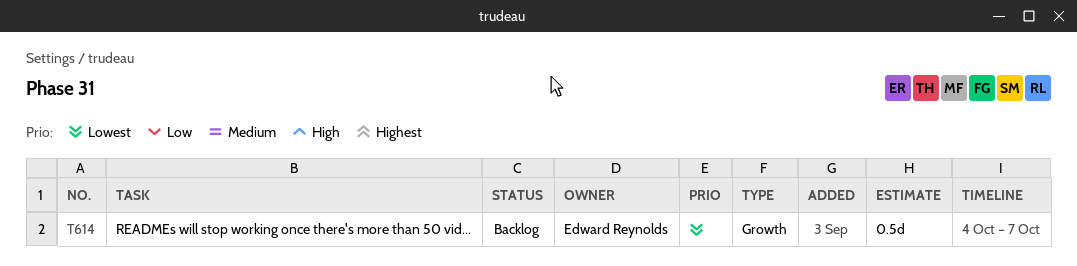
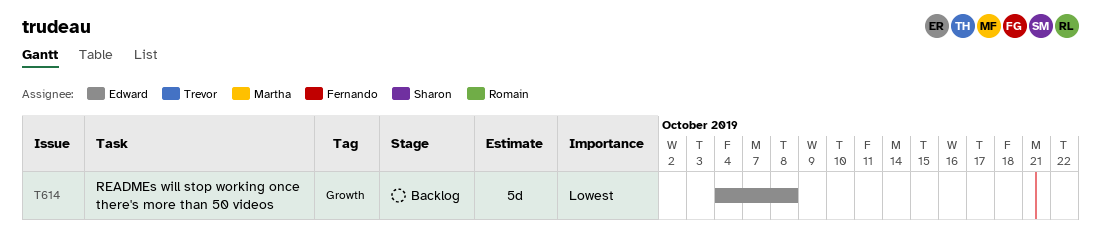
T614, estimate: 0.5d -> 5d
T614, due: Oct 7 -> Oct 8

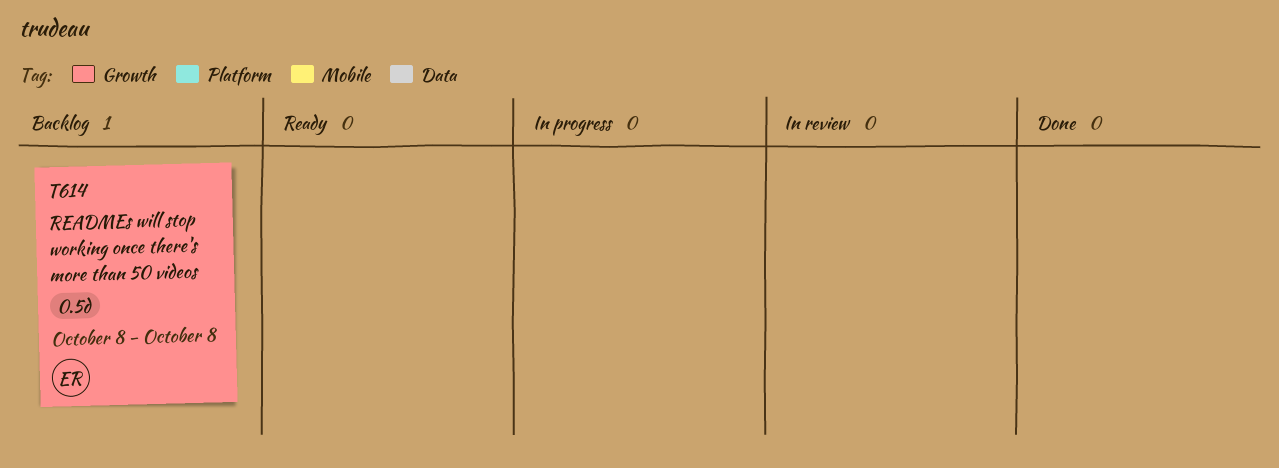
T614, estimate: 5d -> 0.5d
T614, start: Oct 4 -> Oct 8

